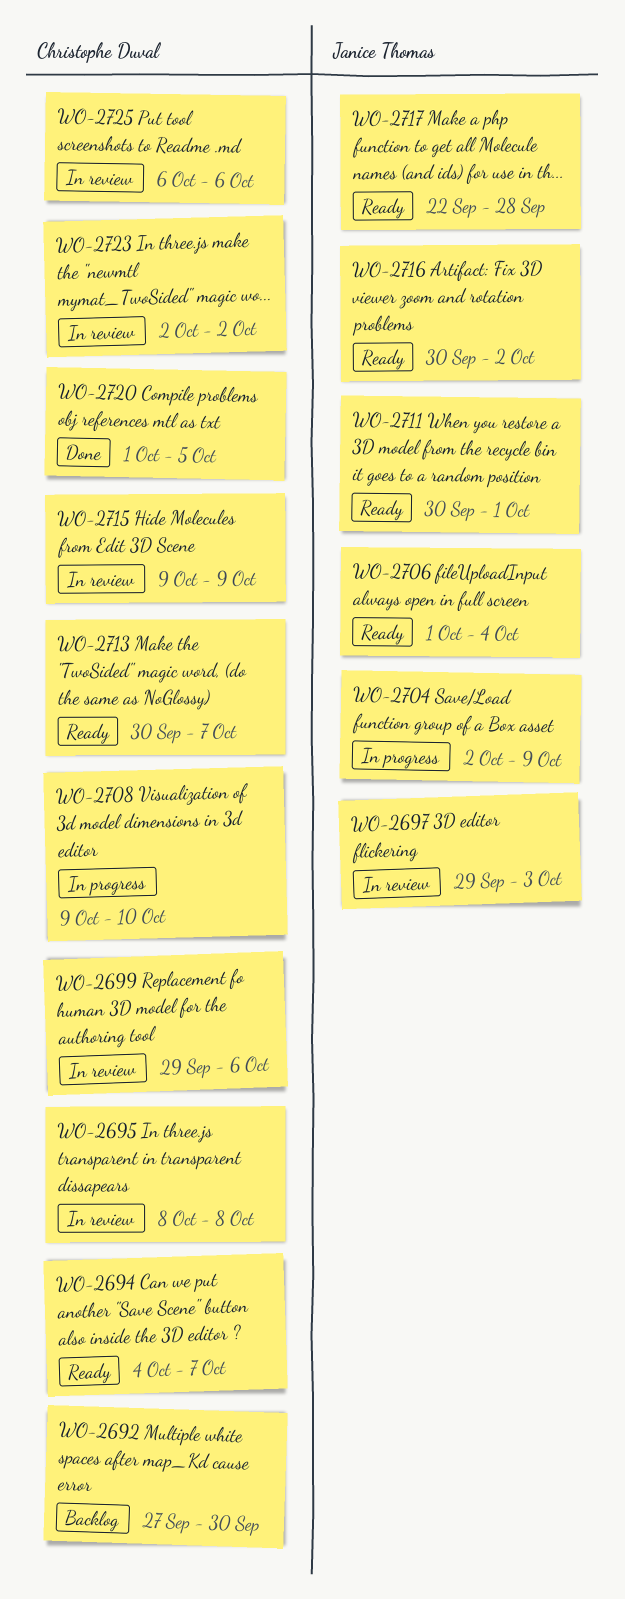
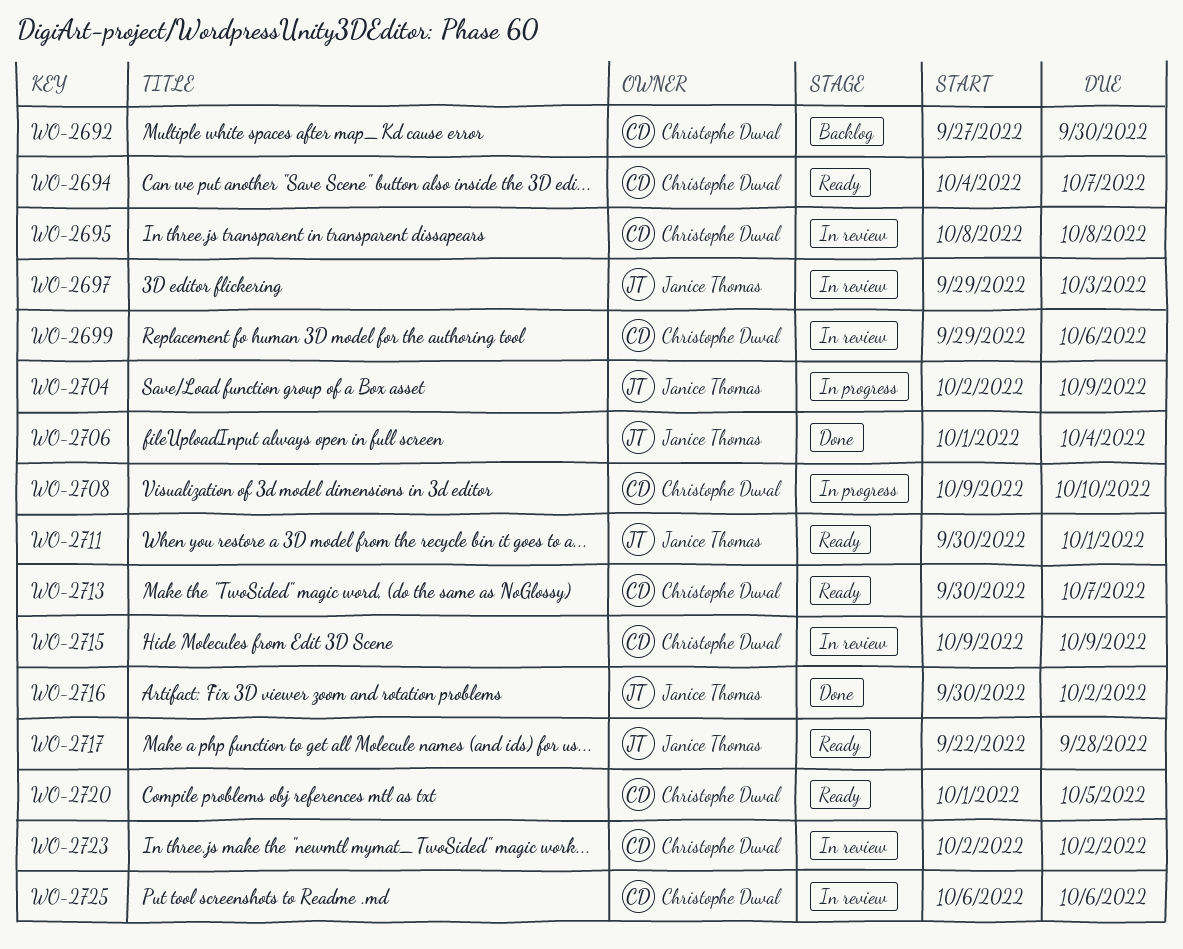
WO-2706, status: Ready -> Done
WO-2716, status: Ready -> Done
WO-2720, status: Done -> Ready

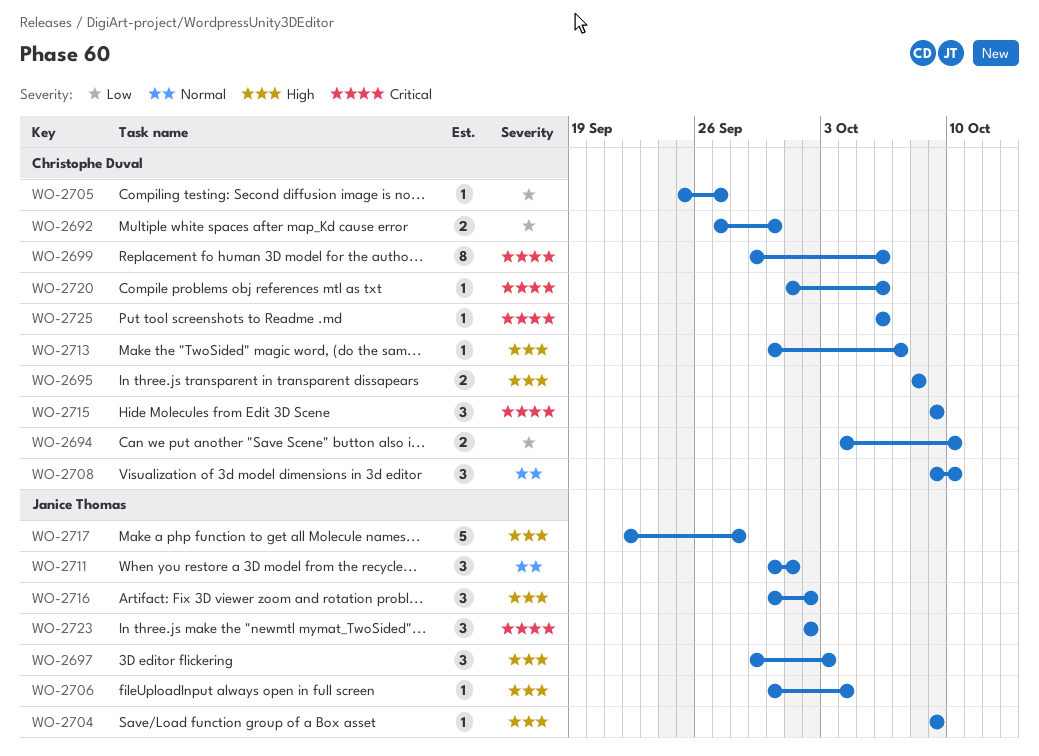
WO-2694, due: Oct 7 -> Oct 10
WO-2704, start: Oct 2 -> Oct 9
WO-2705: none -> present
WO-2706, start: Oct 1 -> Sep 30
WO-2720, due: Oct 5 -> Oct 6
WO-2723, owner: Christophe Duval -> Janice Thomas

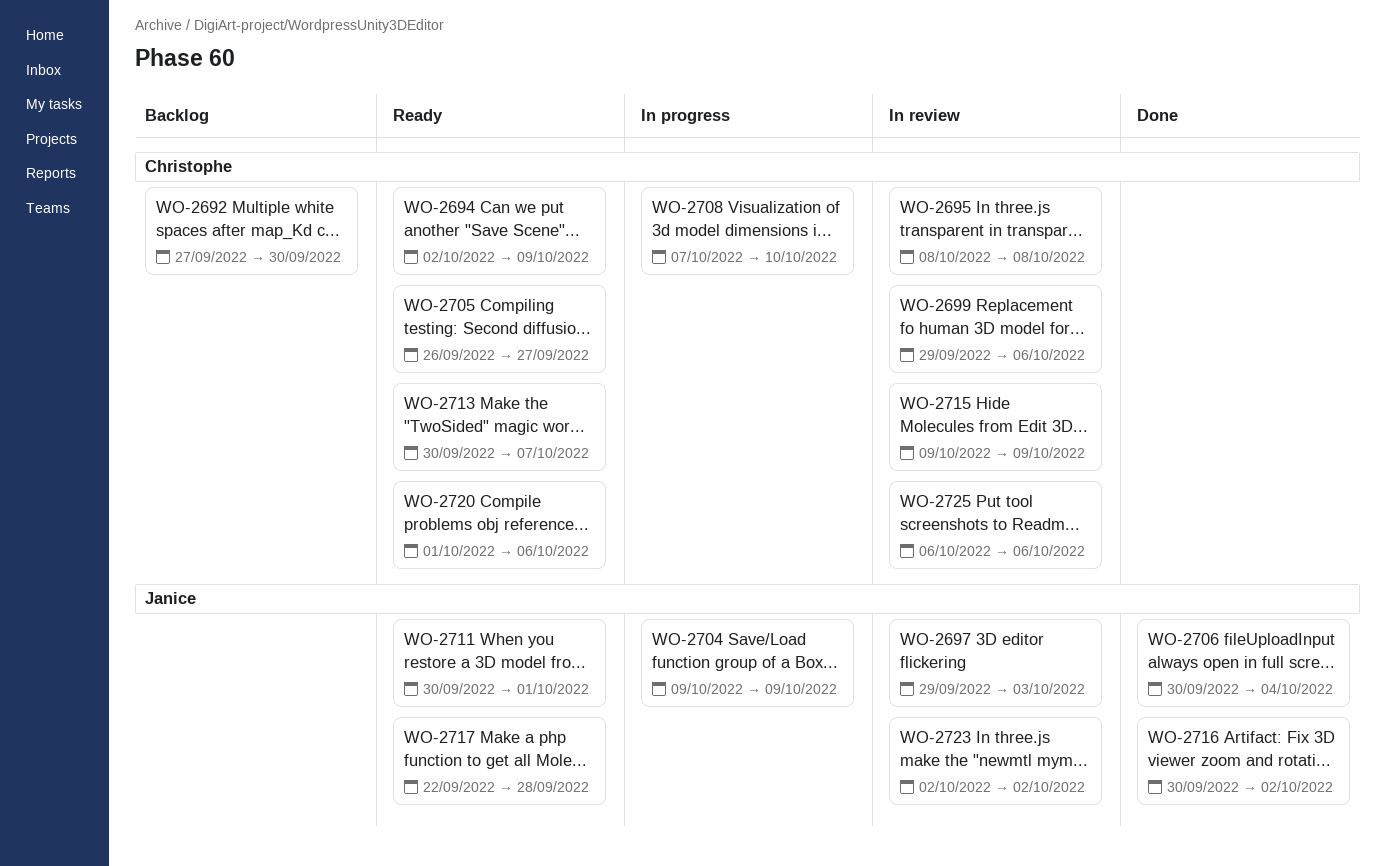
WO-2694, start: Oct 4 -> Oct 2
WO-2694, due: Oct 10 -> Oct 9
WO-2705, start: Sep 25 -> Sep 26
WO-2708, start: Oct 9 -> Oct 7

